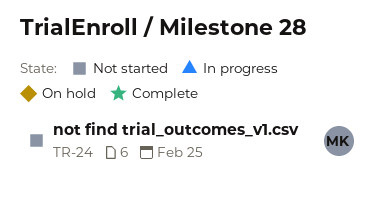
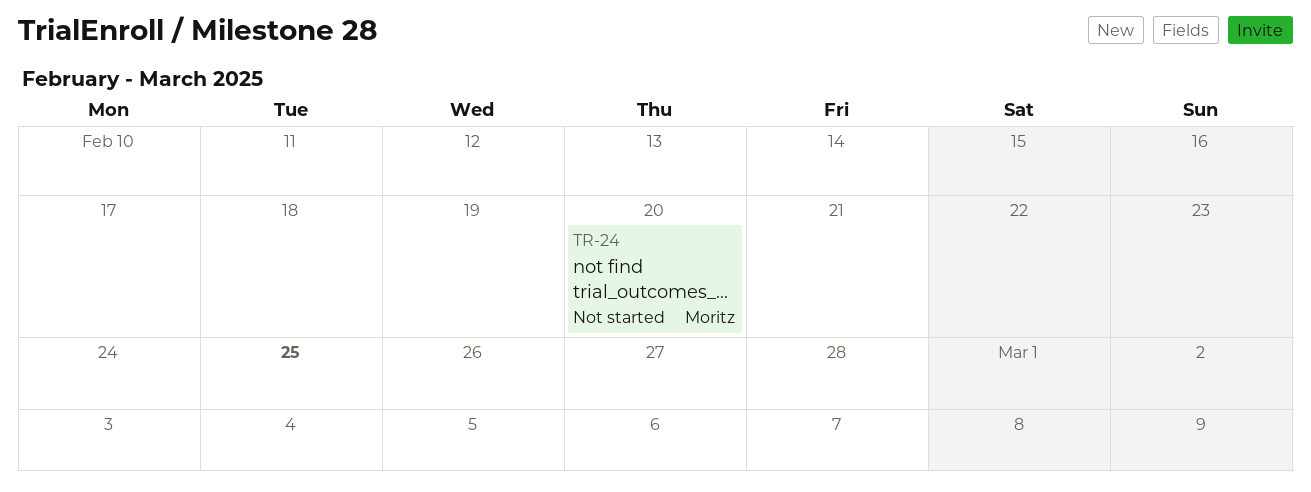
TR-24, due: Feb 25 -> Feb 20

